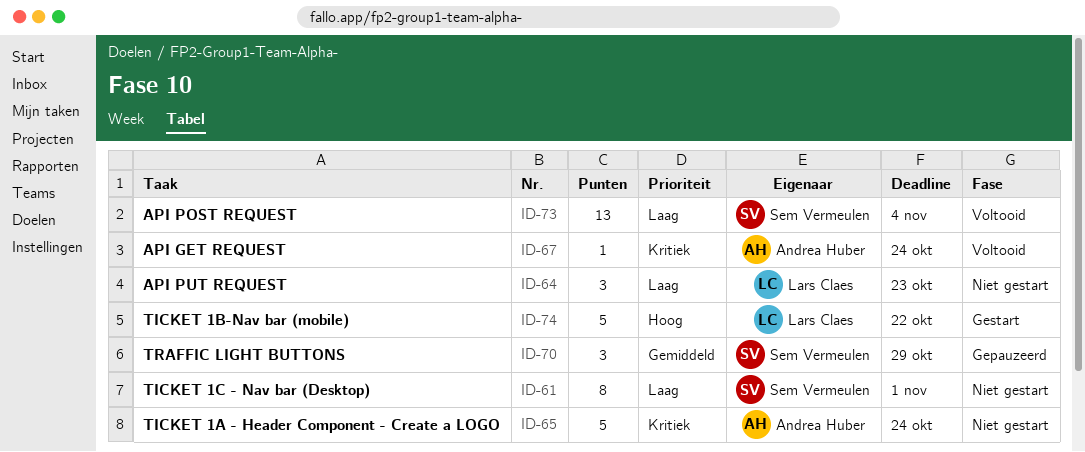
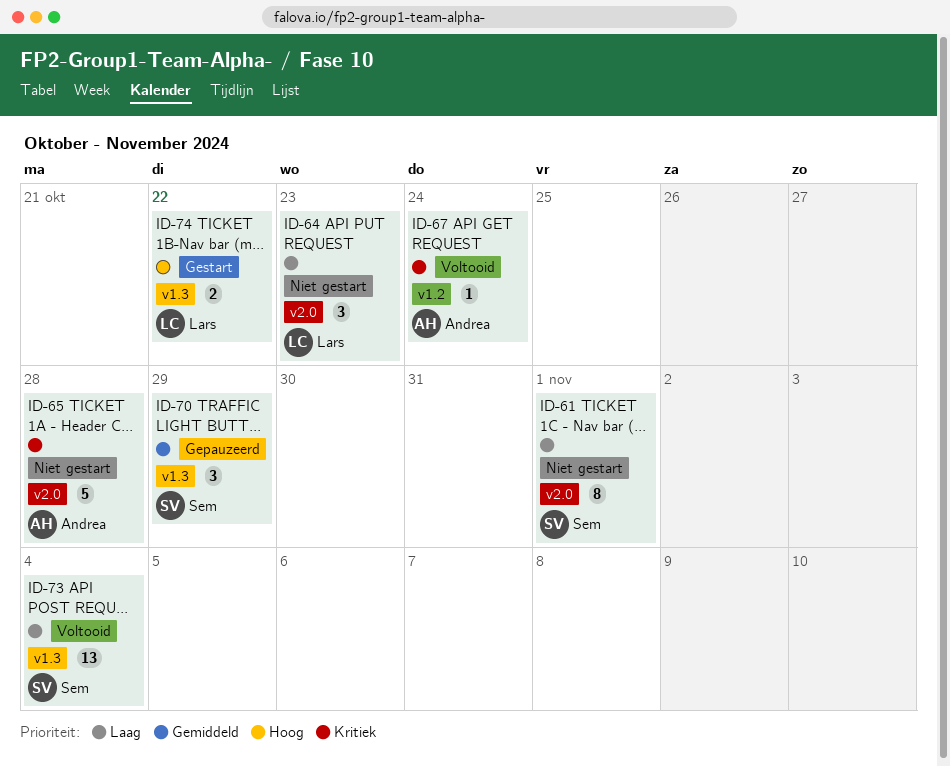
ID-65, due: Oct 24 -> Oct 28
ID-74, estimate: 5 -> 2

